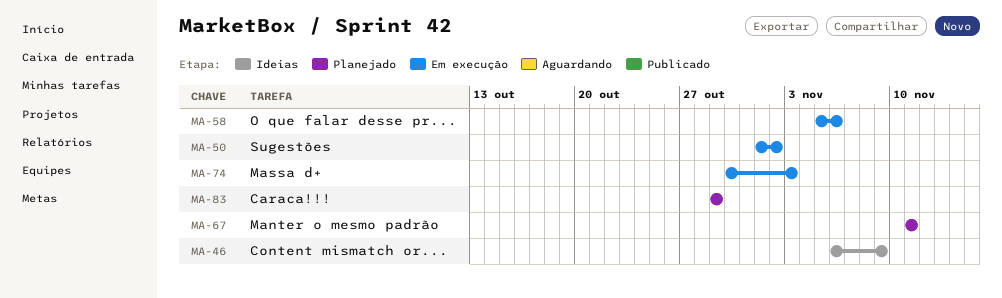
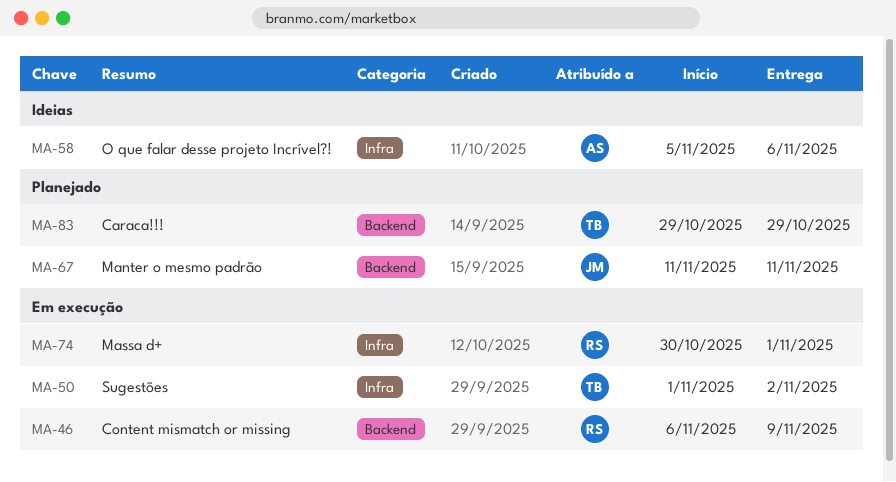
MA-46, status: Ideias -> Em execução
MA-58, status: Em execução -> Ideias
MA-74, due: Nov 3 -> Nov 1

